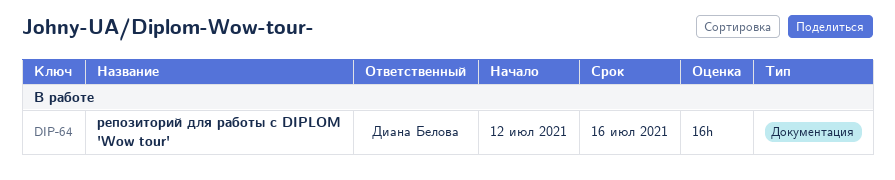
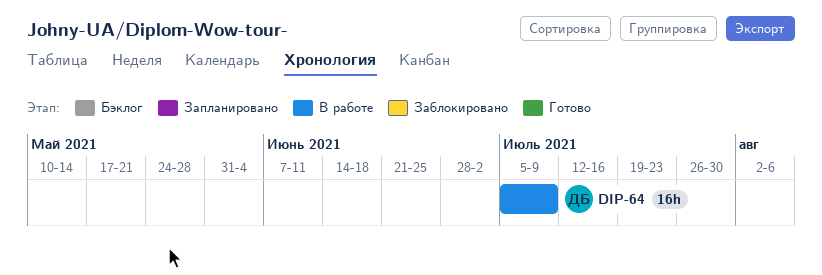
DIP-64, start: Jul 12 -> Jul 5
DIP-64, due: Jul 16 -> Jul 9

